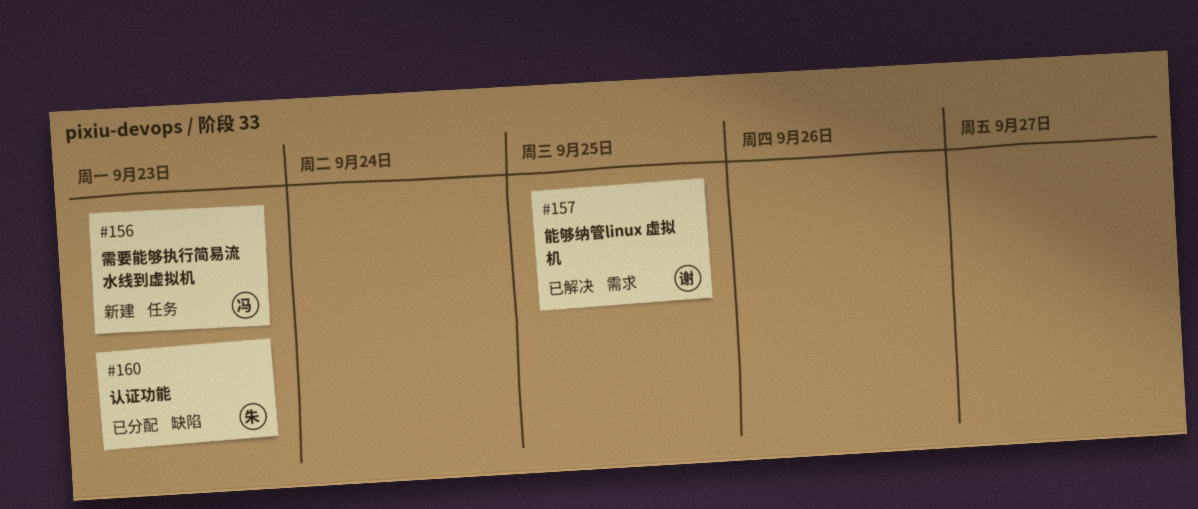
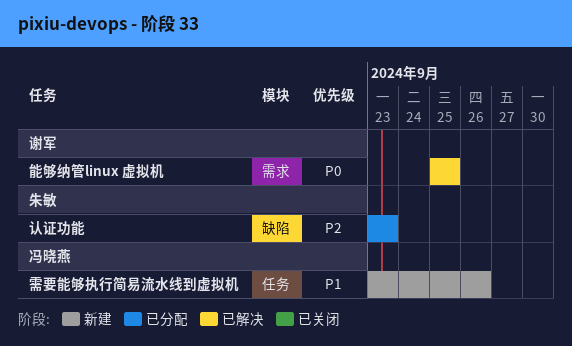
需要能够执行简易流水线到虚拟机, due: Sep 23 -> Sep 26

